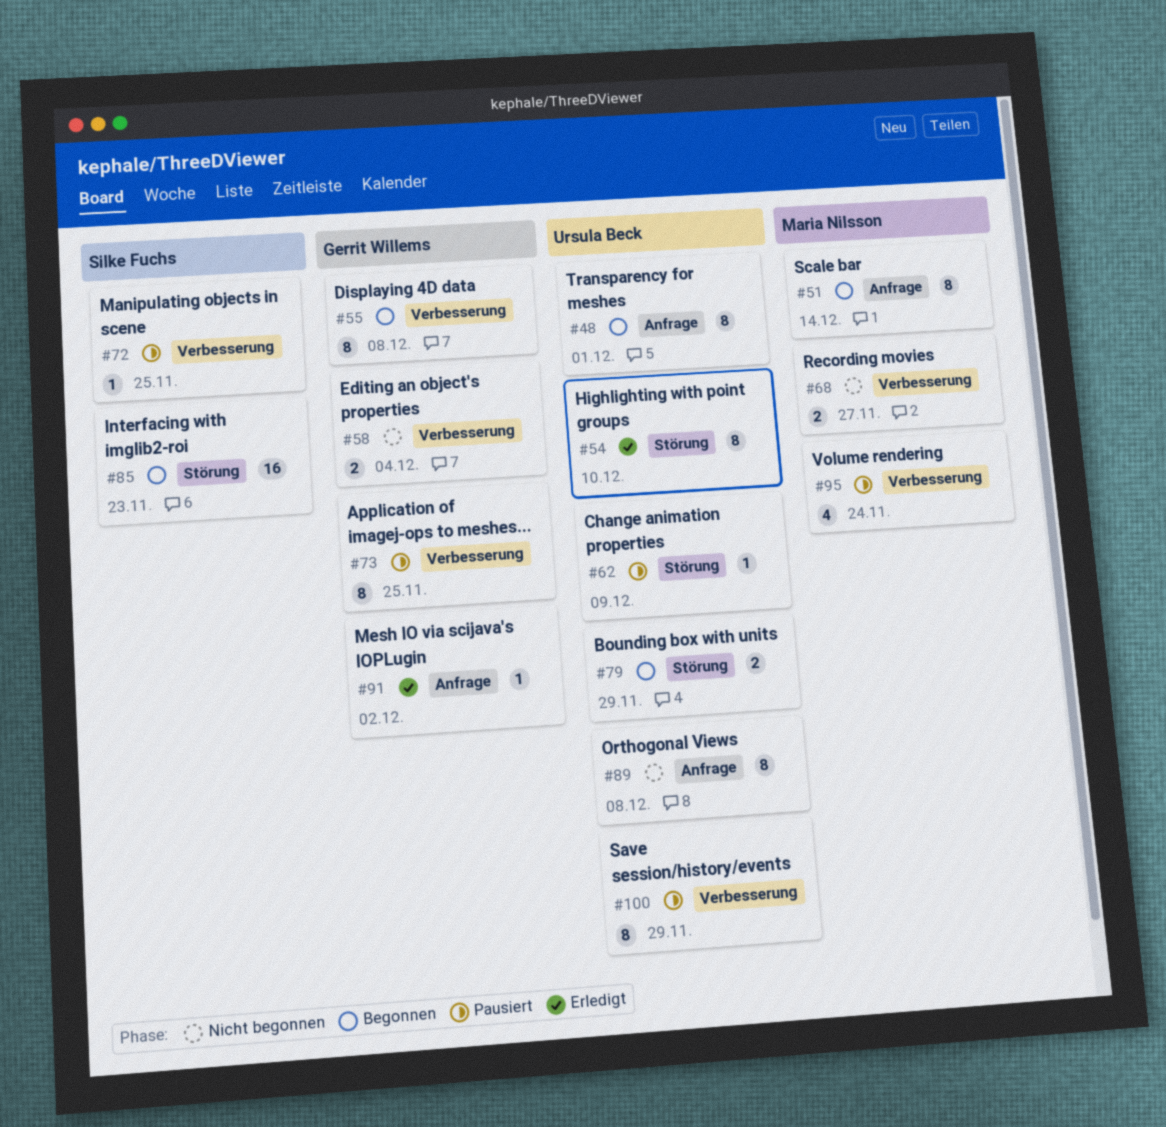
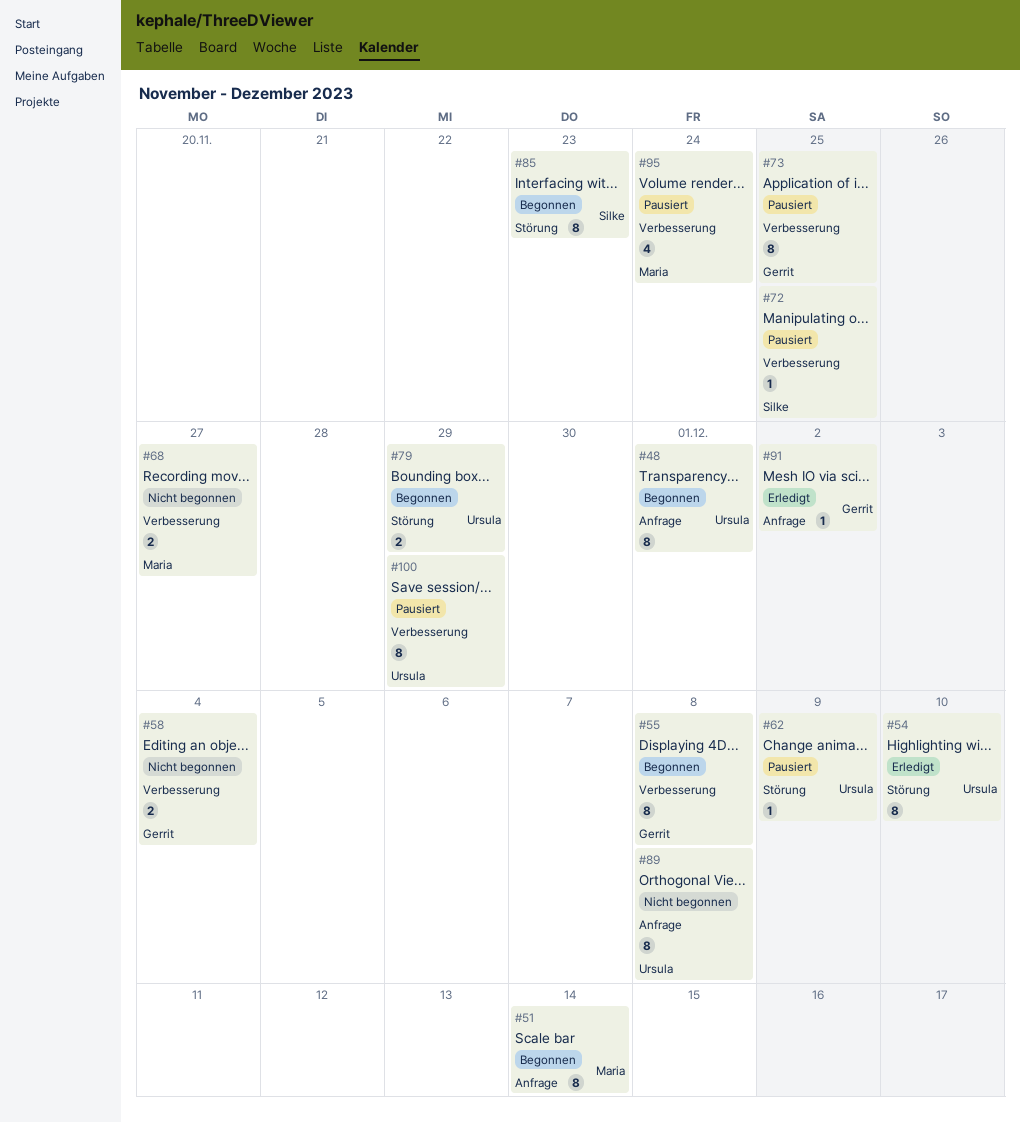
#85, estimate: 16 -> 8

